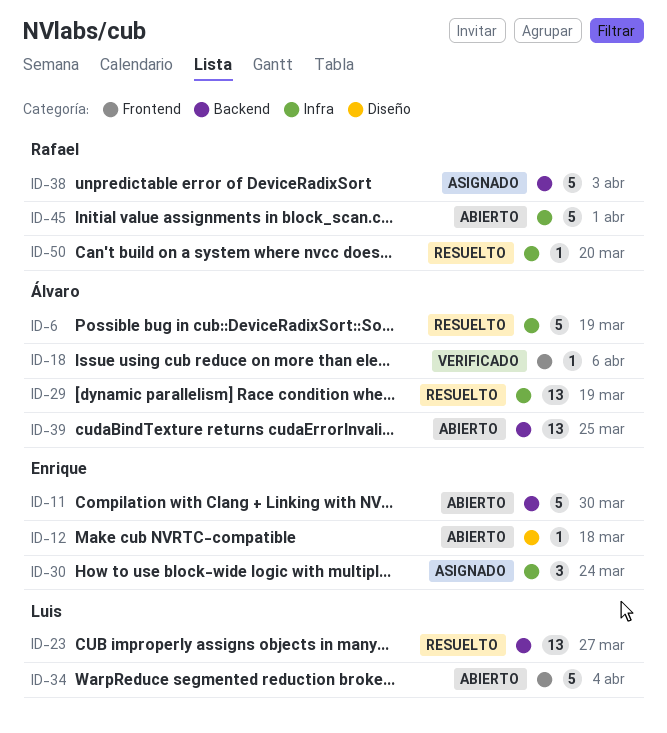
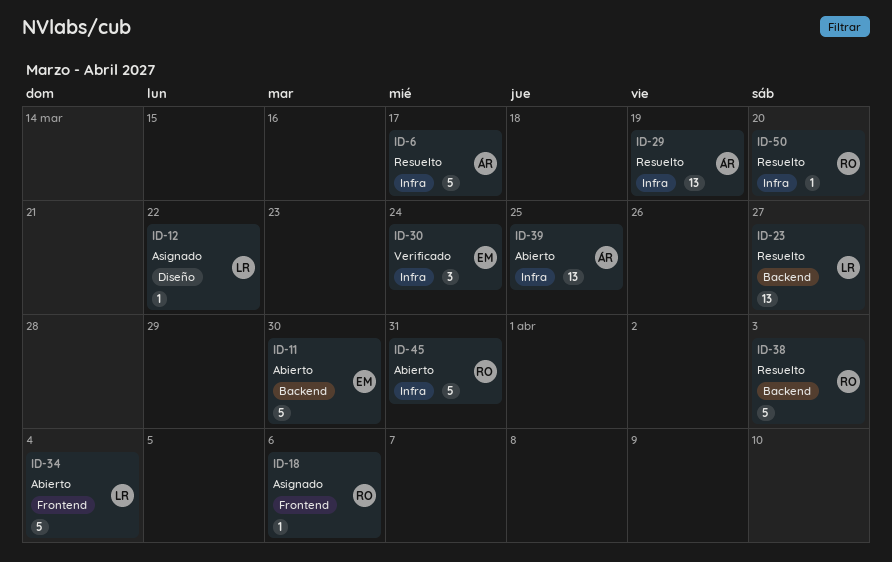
ID-6, due: Mar 19 -> Mar 17
ID-12, status: Abierto -> Asignado
ID-12, owner: Enrique -> Luis
ID-12, due: Mar 18 -> Mar 22
ID-18, status: Verificado -> Asignado
ID-18, owner: Álvaro -> Rafael
ID-30, status: Asignado -> Verificado
ID-38, status: Asignado -> Resuelto
ID-39, label: Backend -> Infra
ID-45, due: Apr 1 -> Mar 31

